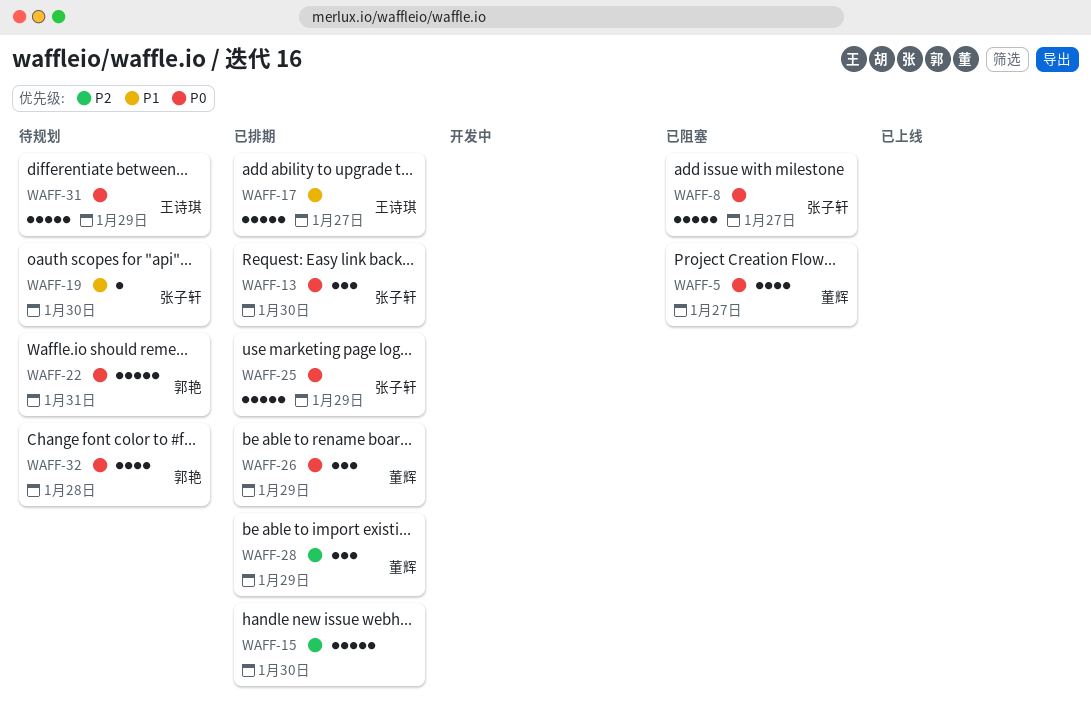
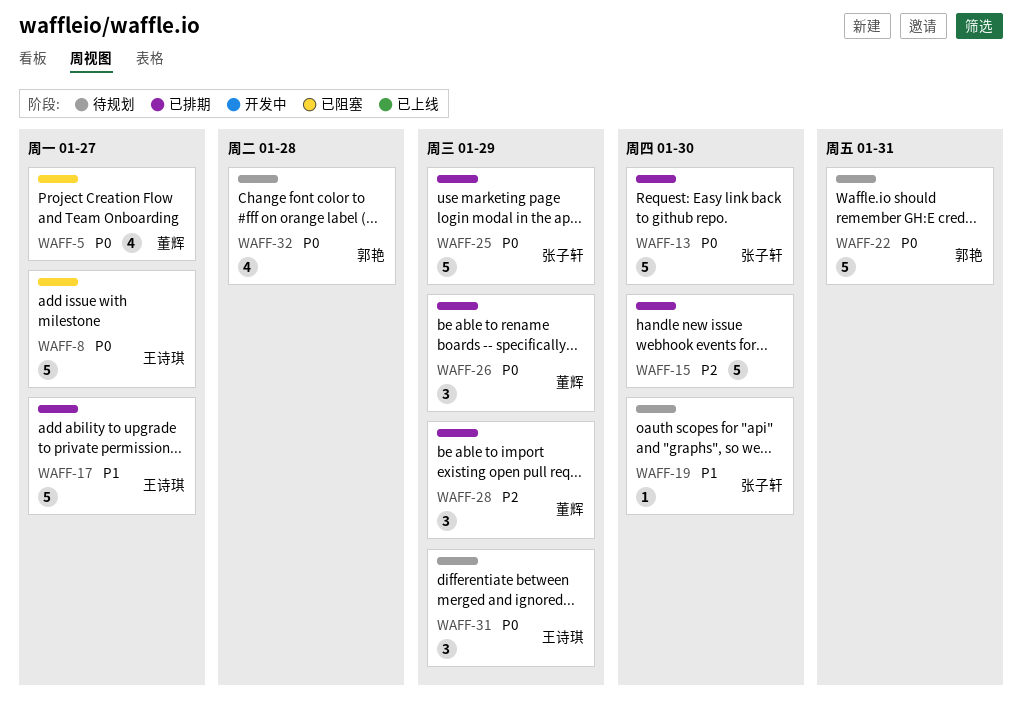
WAFF-8, owner: 张子轩 -> 王诗琪
WAFF-13, estimate: 3 -> 5
WAFF-31, estimate: 5 -> 3

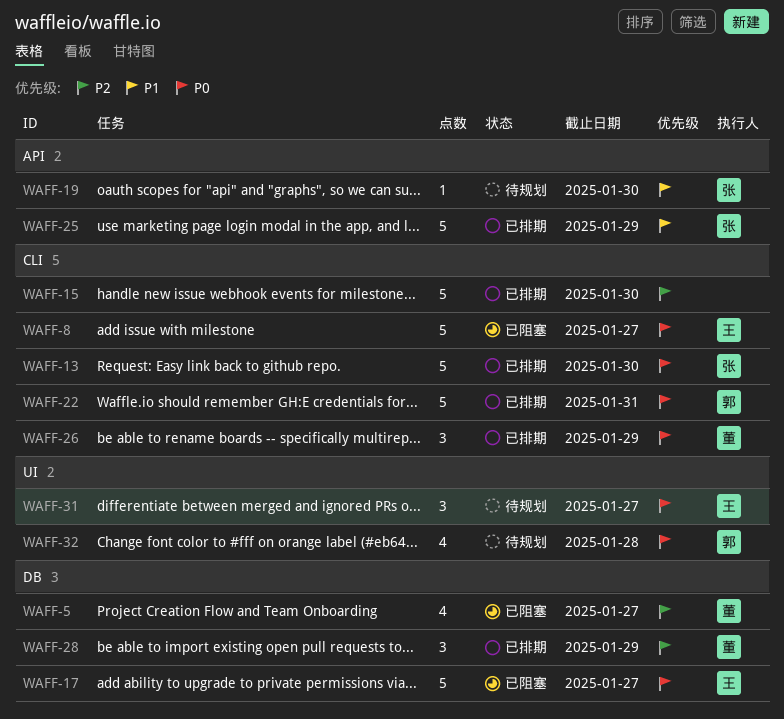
WAFF-5, priority: P0 -> P2
WAFF-17, status: 已排期 -> 已阻塞
WAFF-17, priority: P1 -> P0
WAFF-22, status: 待规划 -> 已排期
WAFF-25, priority: P0 -> P1
WAFF-31, due: Jan 29 -> Jan 27

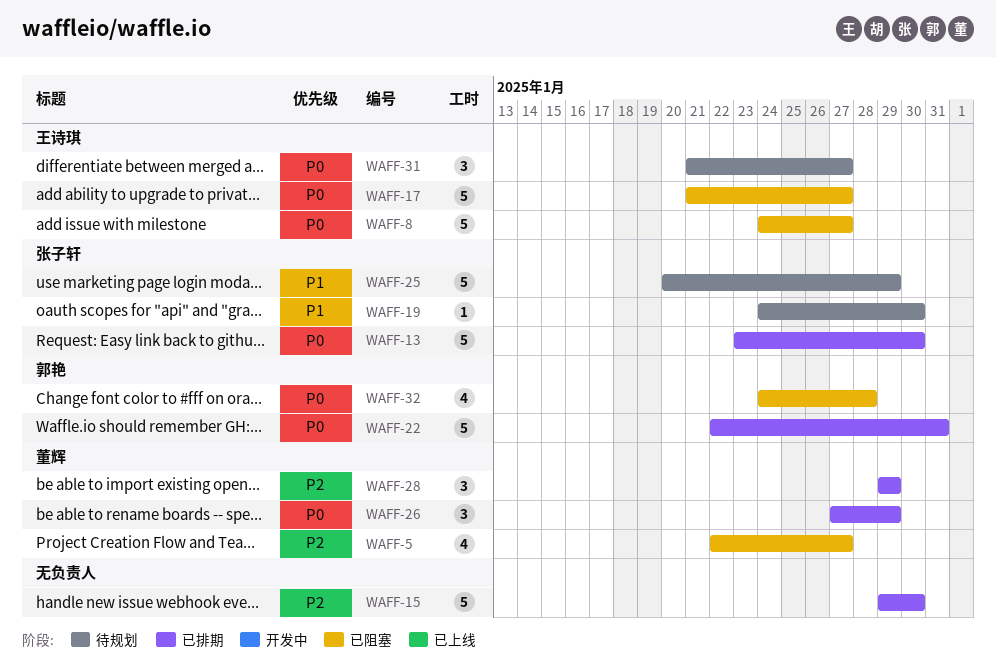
WAFF-25, status: 已排期 -> 待规划
WAFF-32, status: 待规划 -> 已阻塞

